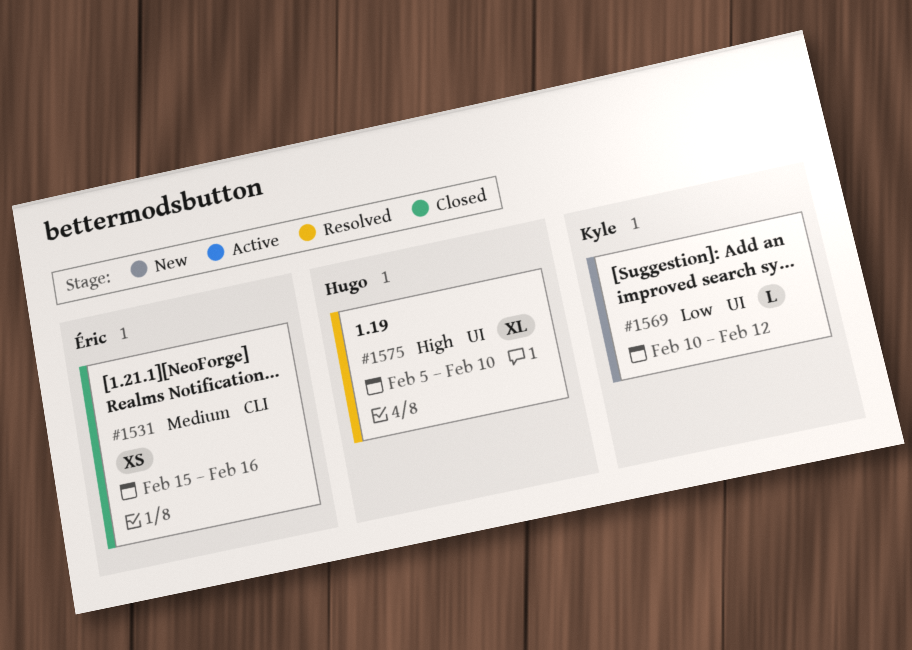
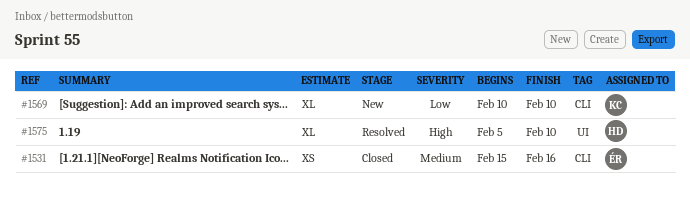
#1569, label: UI -> CLI
#1569, estimate: L -> XL
#1569, due: Feb 12 -> Feb 10

